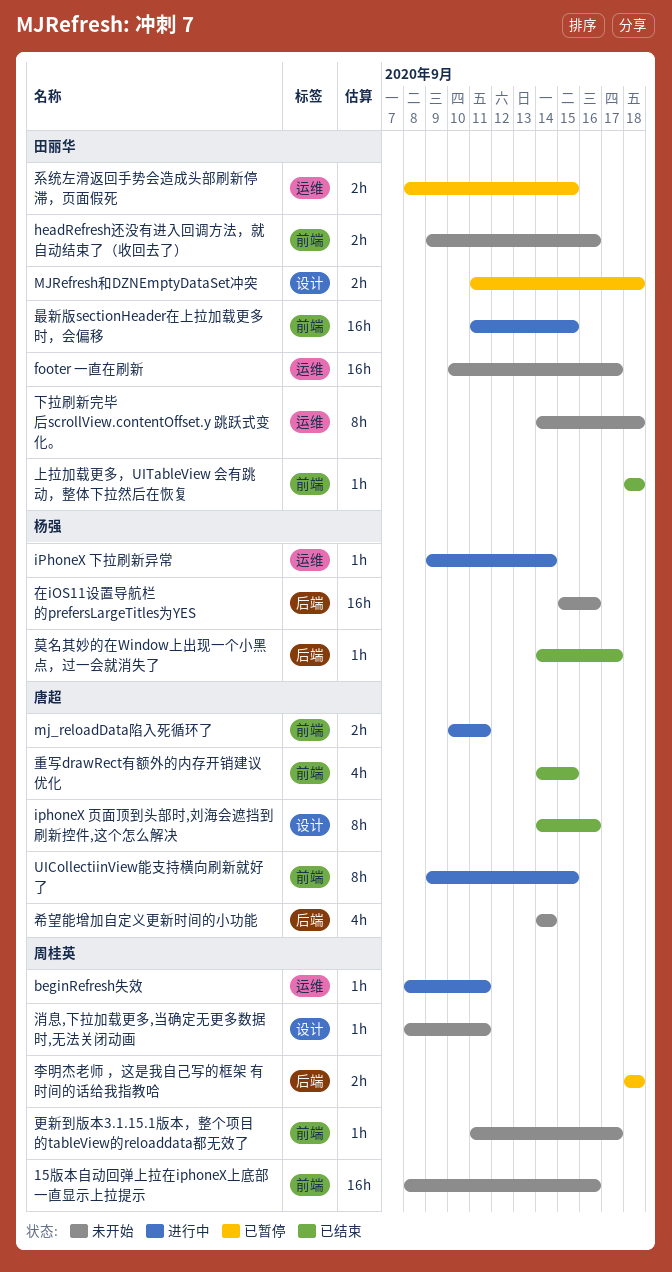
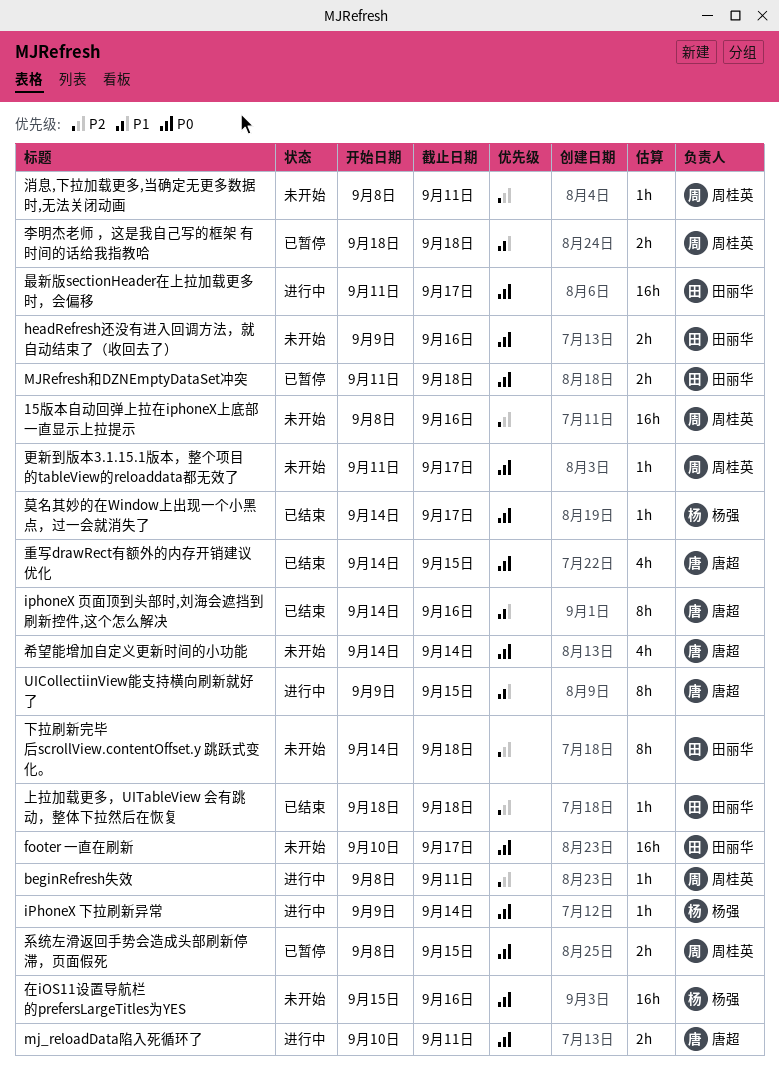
最新版sectionHeader在上拉加载更多时，会偏移, due: Sep 15 -> Sep 17
系统左滑返回手势会造成头部刷新停滞，页面假死, owner: 田丽华 -> 周桂英

